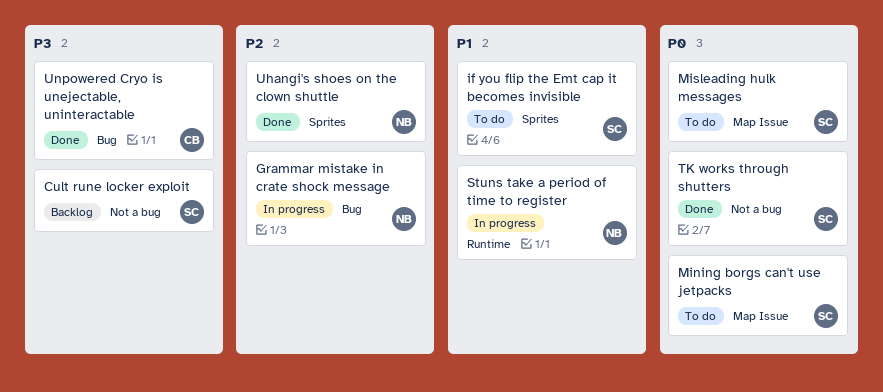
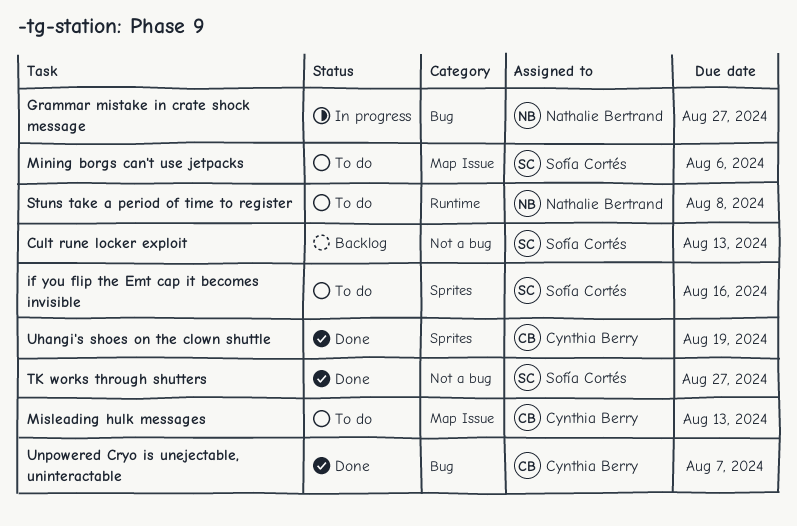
Misleading hulk messages, owner: Sofía Cortés -> Cynthia Berry
Stuns take a period of time to register, status: In progress -> To do
Uhangi's shoes on the clown shuttle, owner: Nathalie Bertrand -> Cynthia Berry

